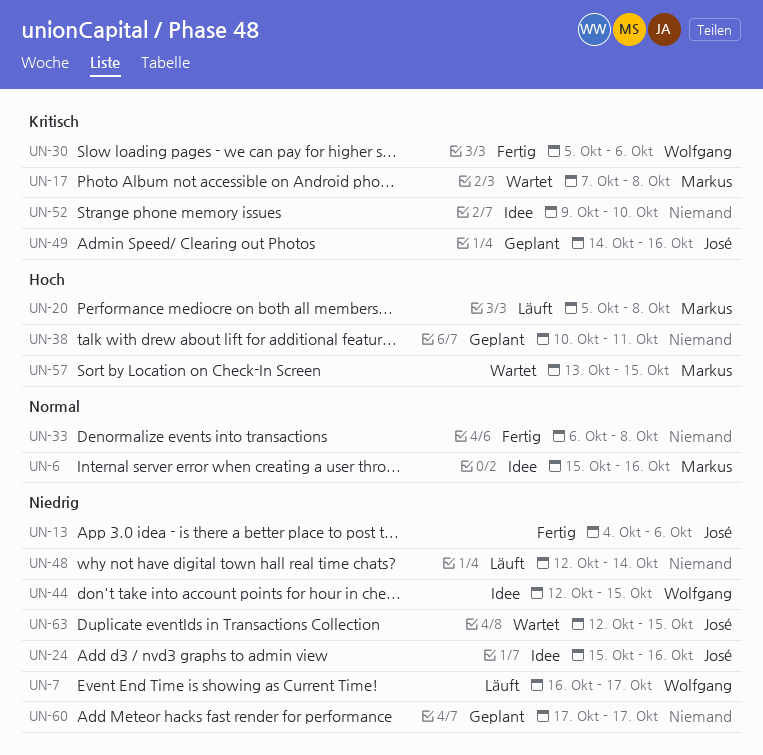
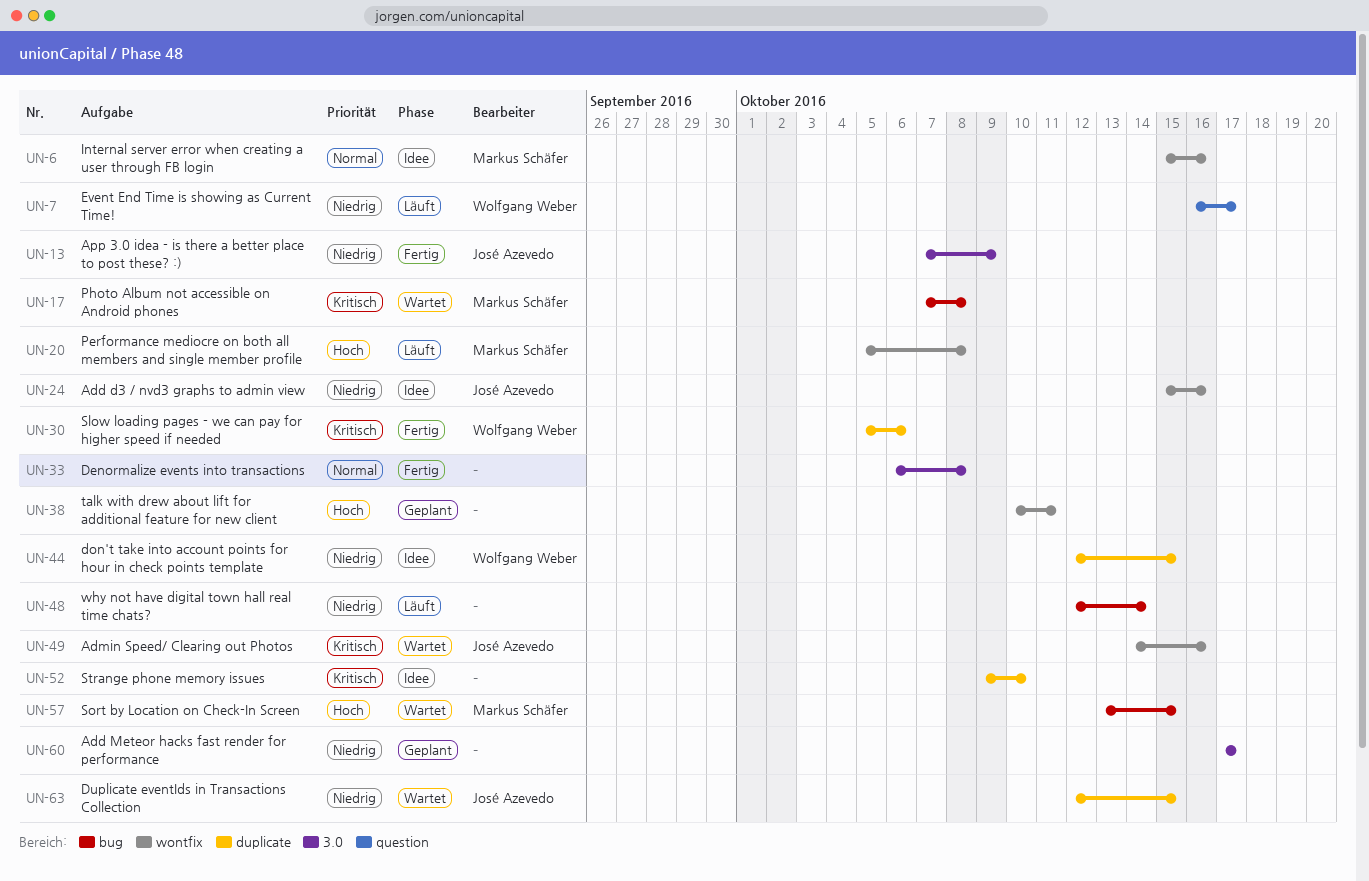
UN-13, start: Oct 4 -> Oct 7
UN-13, due: Oct 6 -> Oct 9
UN-49, status: Geplant -> Wartet

